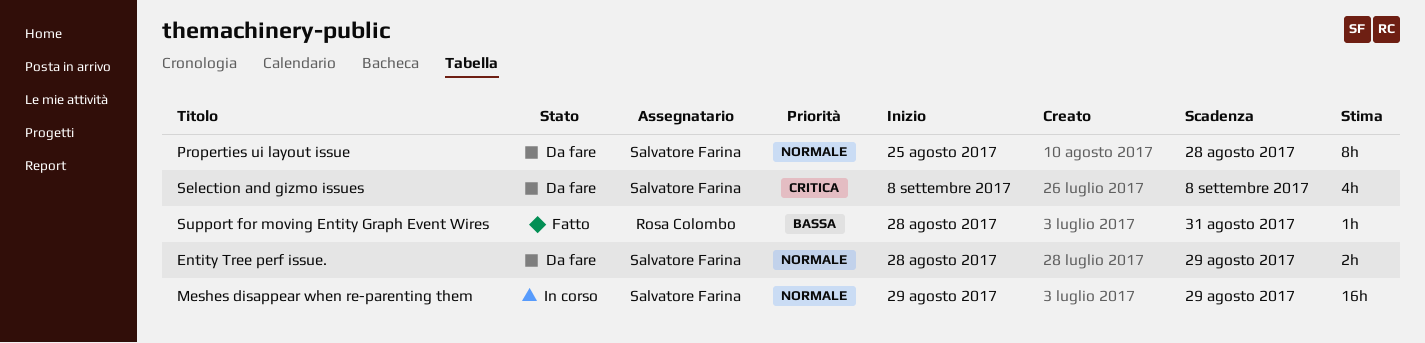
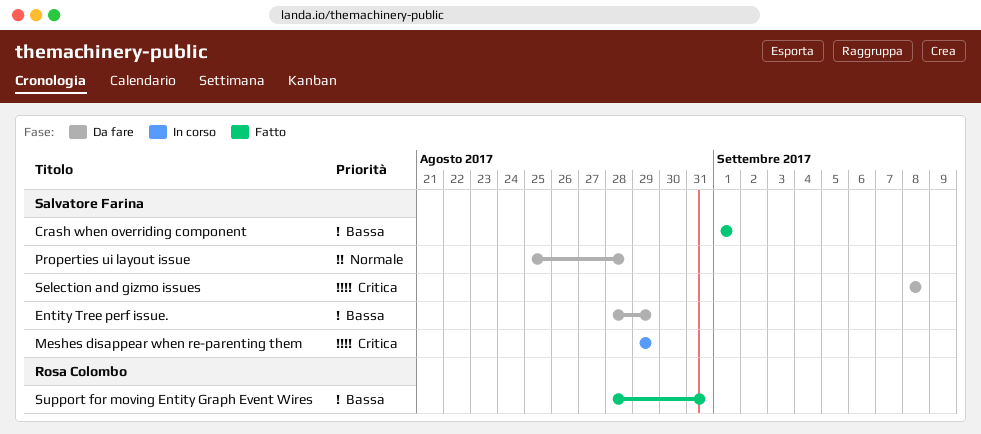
Crash when overriding component: none -> present
Entity Tree perf issue., priority: Normale -> Bassa
Meshes disappear when re-parenting them, priority: Normale -> Critica

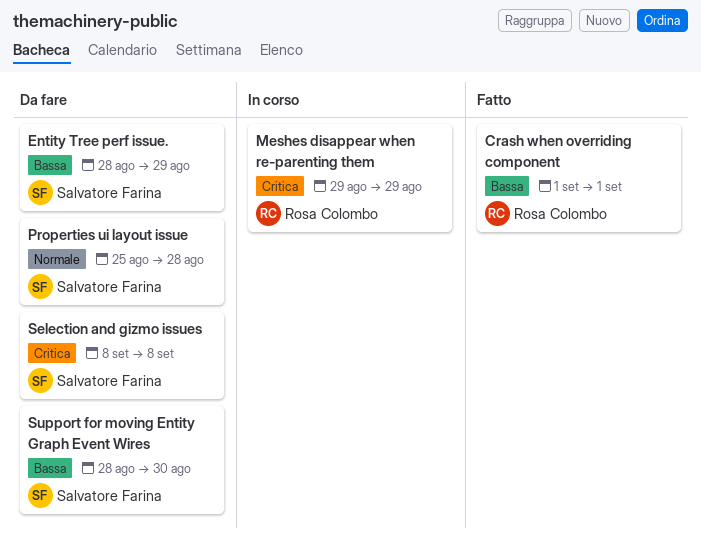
Crash when overriding component, owner: Salvatore Farina -> Rosa Colombo
Meshes disappear when re-parenting them, owner: Salvatore Farina -> Rosa Colombo
Support for moving Entity Graph Event Wires, status: Fatto -> Da fare
Support for moving Entity Graph Event Wires, owner: Rosa Colombo -> Salvatore Farina
Support for moving Entity Graph Event Wires, due: Aug 31 -> Aug 30

